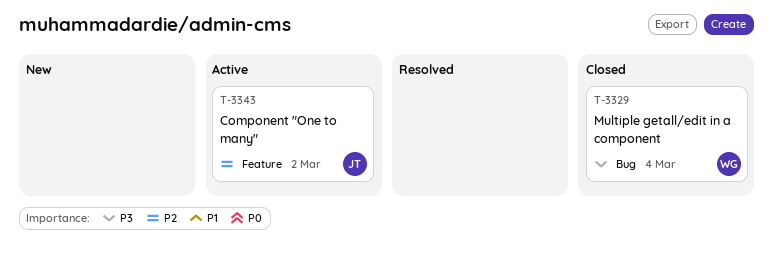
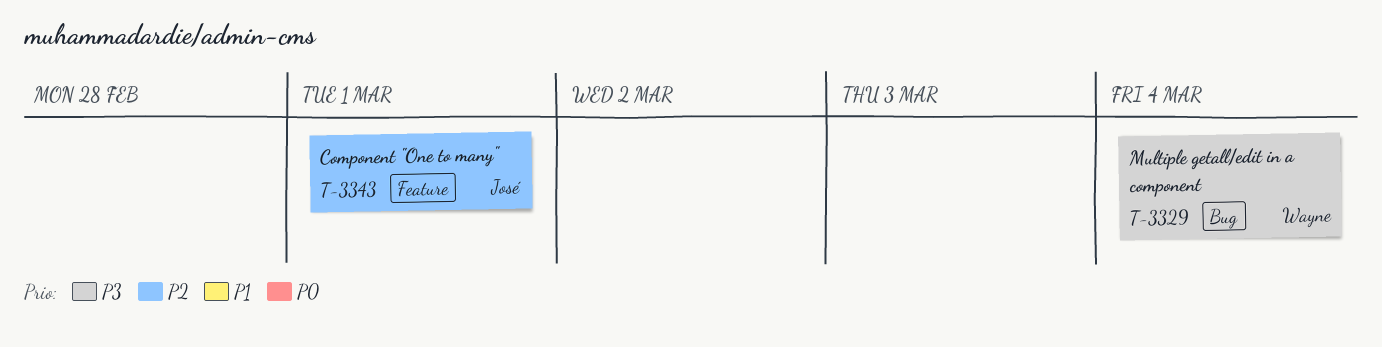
T-3343, due: Mar 2 -> Mar 1

